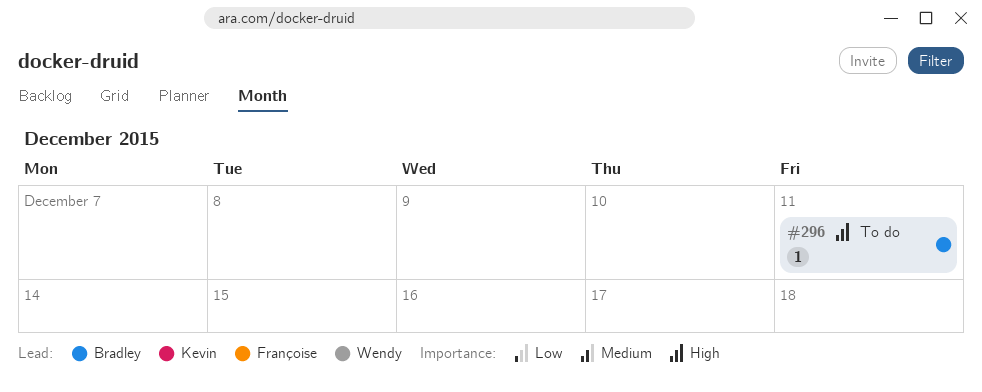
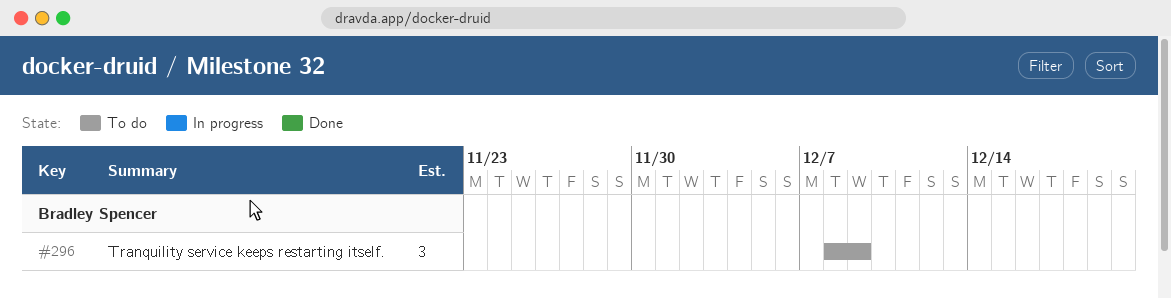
#296, estimate: 1 -> 3
#296, due: Dec 11 -> Dec 9

